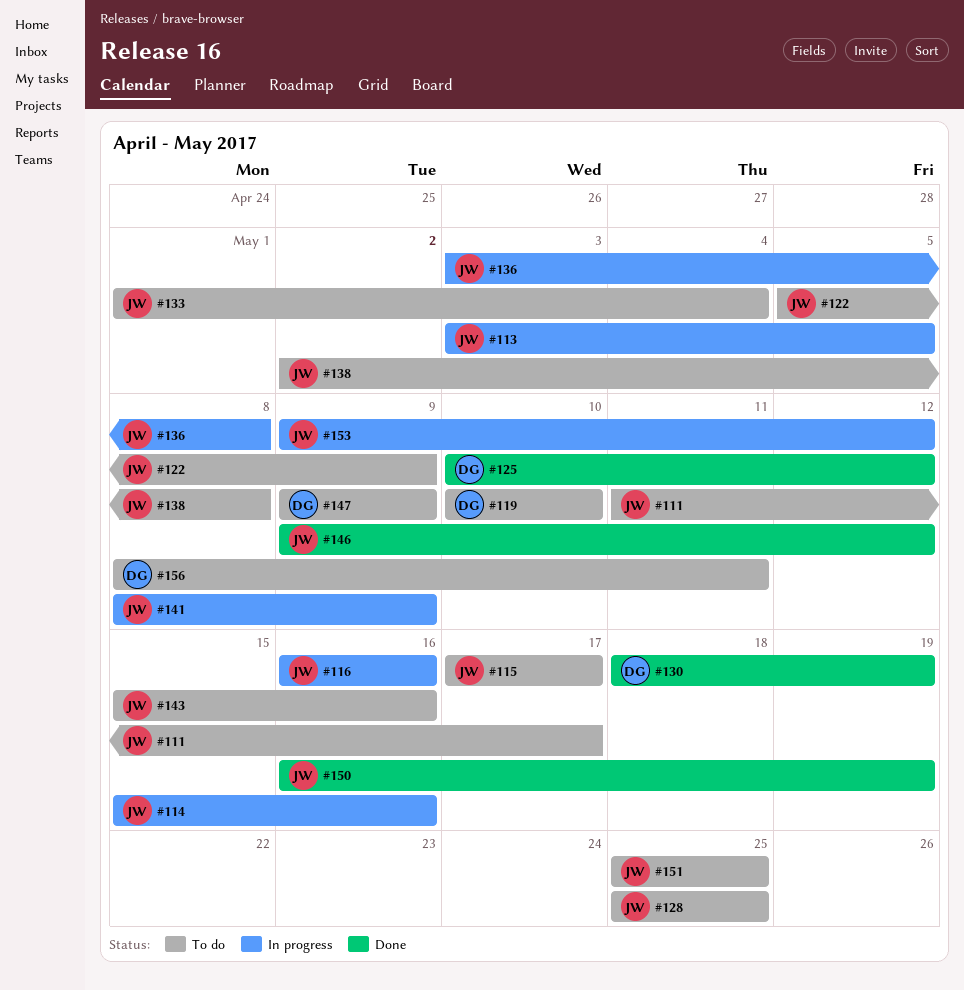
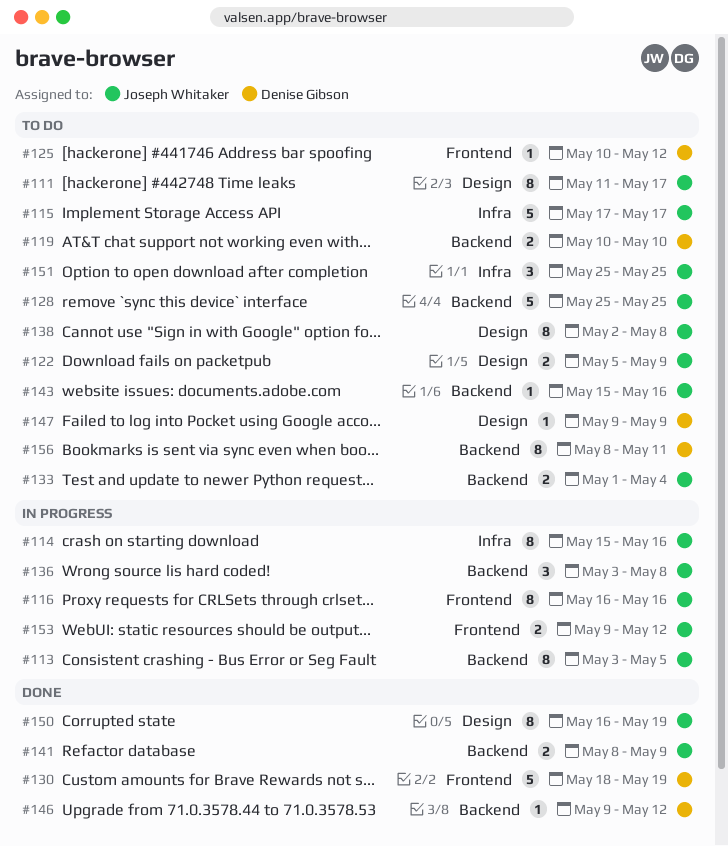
#125, status: Done -> To do
#141, status: In progress -> Done
#146, owner: Joseph Whitaker -> Denise Gibson

